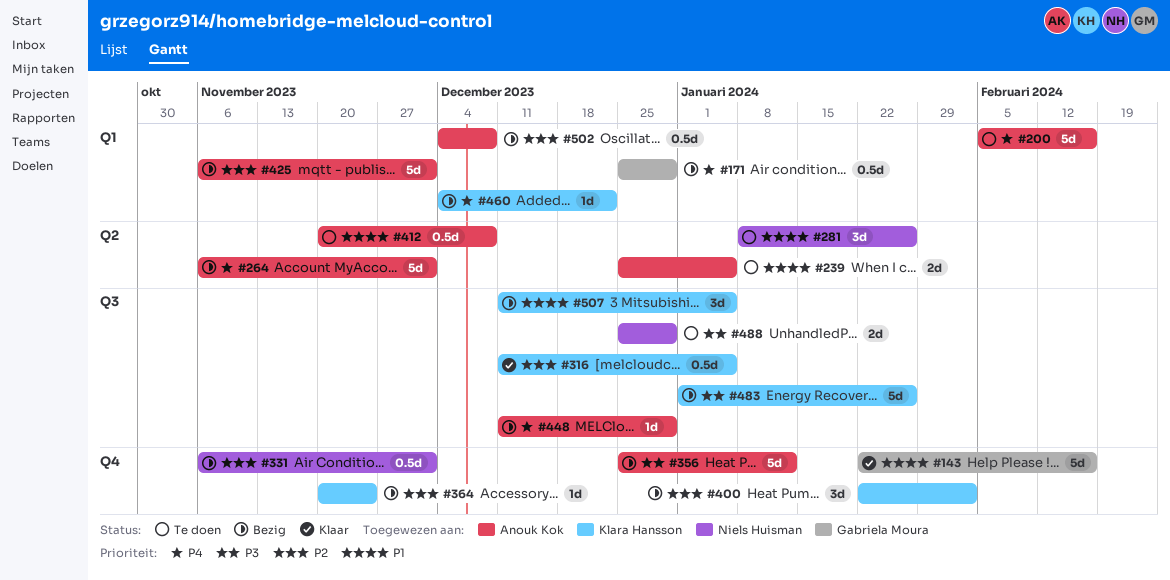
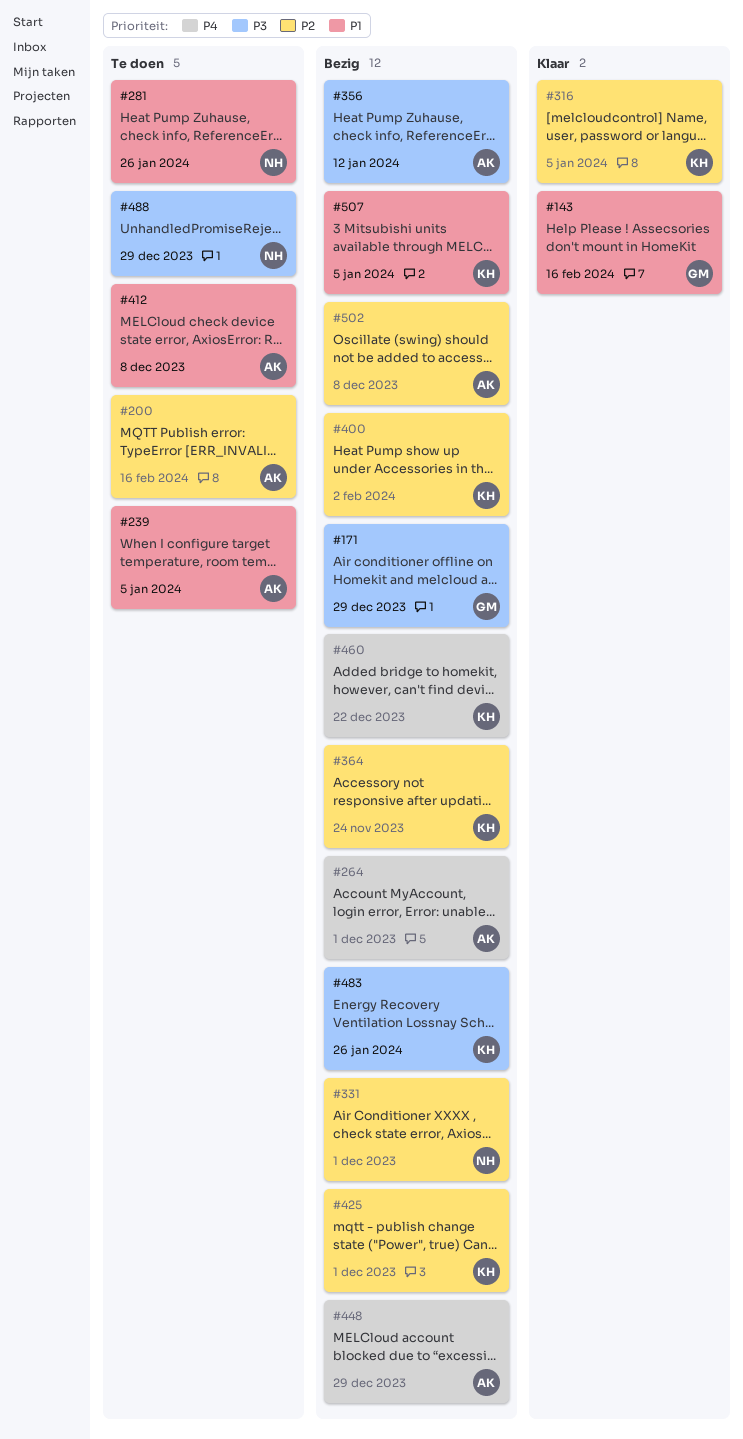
#171, priority: P4 -> P3
#200, priority: P4 -> P2
#425, owner: Anouk Kok -> Klara Hansson

